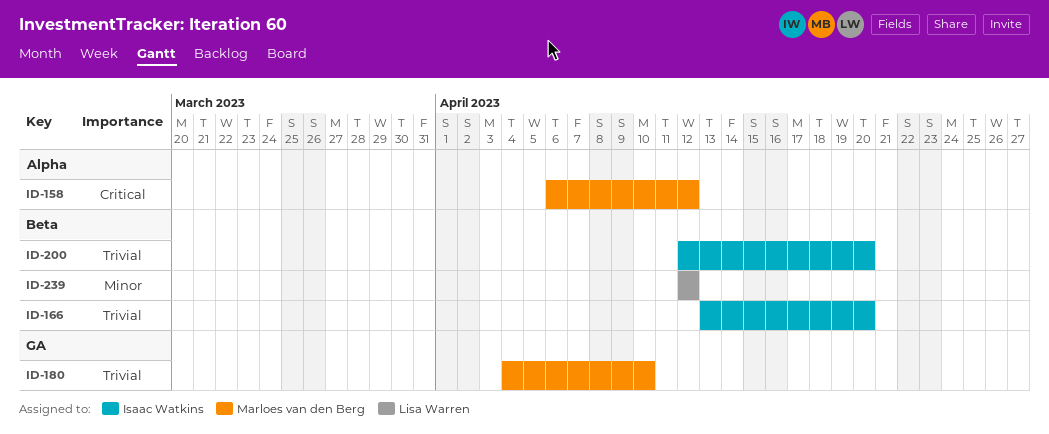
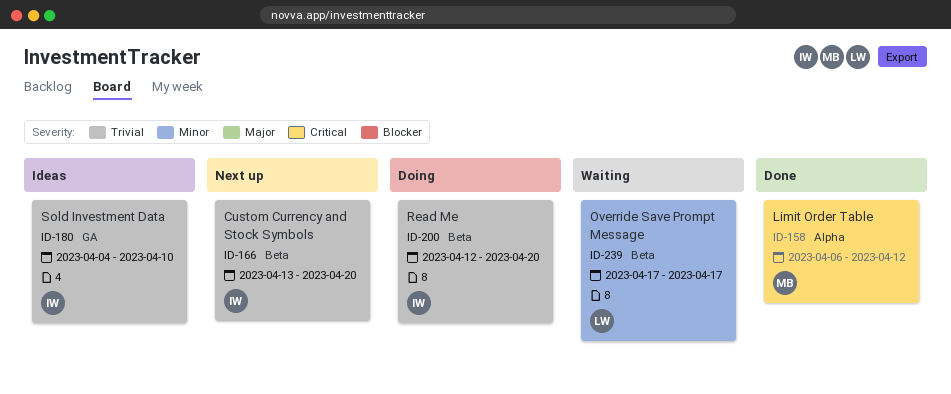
ID-180, owner: Marloes van den Berg -> Isaac Watkins
ID-239, start: Apr 12 -> Apr 17
ID-239, due: Apr 12 -> Apr 17

